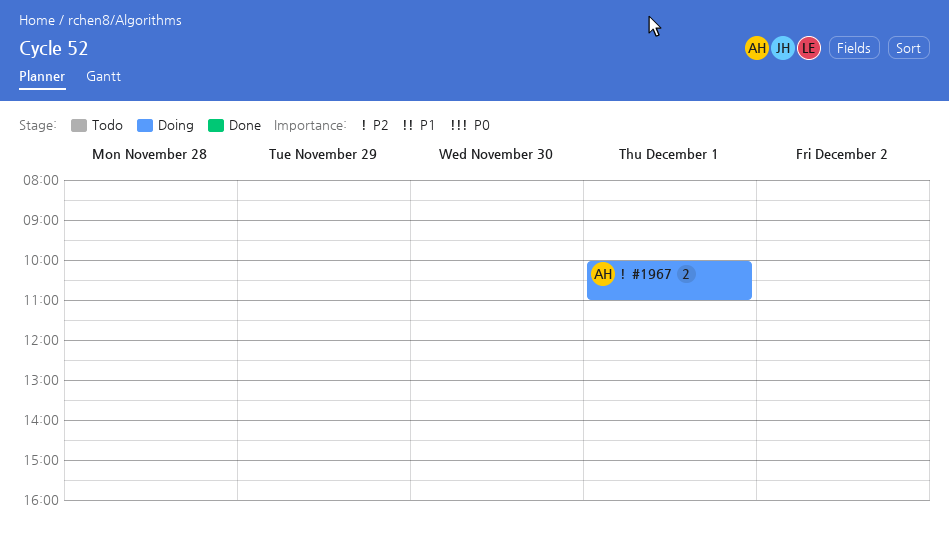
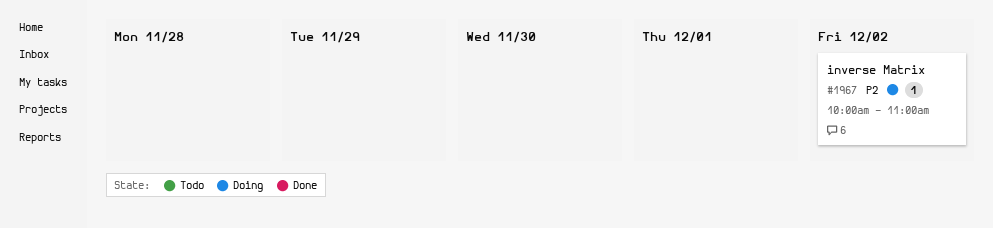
#1967, estimate: 2 -> 1
#1967, day: Dec 1 -> Dec 2

